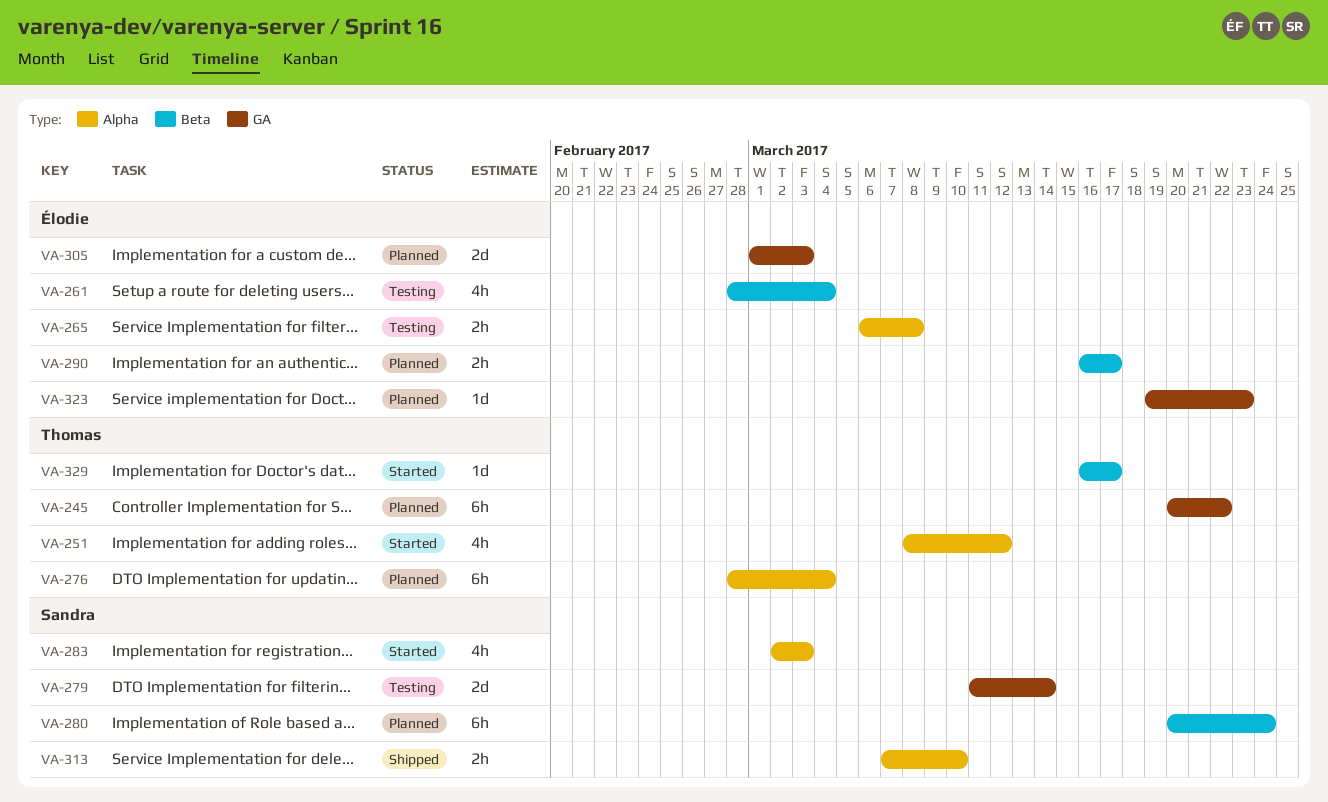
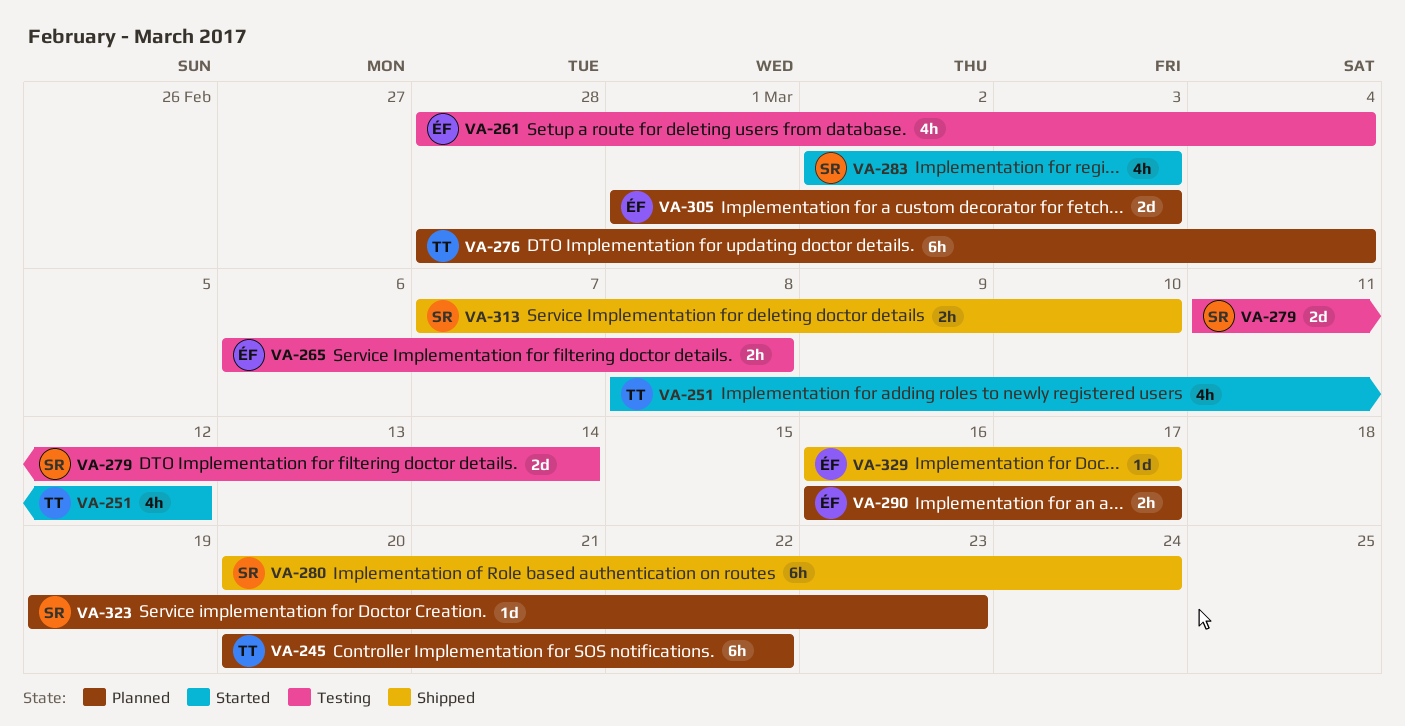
VA-280, status: Planned -> Shipped
VA-323, owner: Élodie -> Sandra
VA-329, status: Started -> Shipped
VA-329, owner: Thomas -> Élodie

